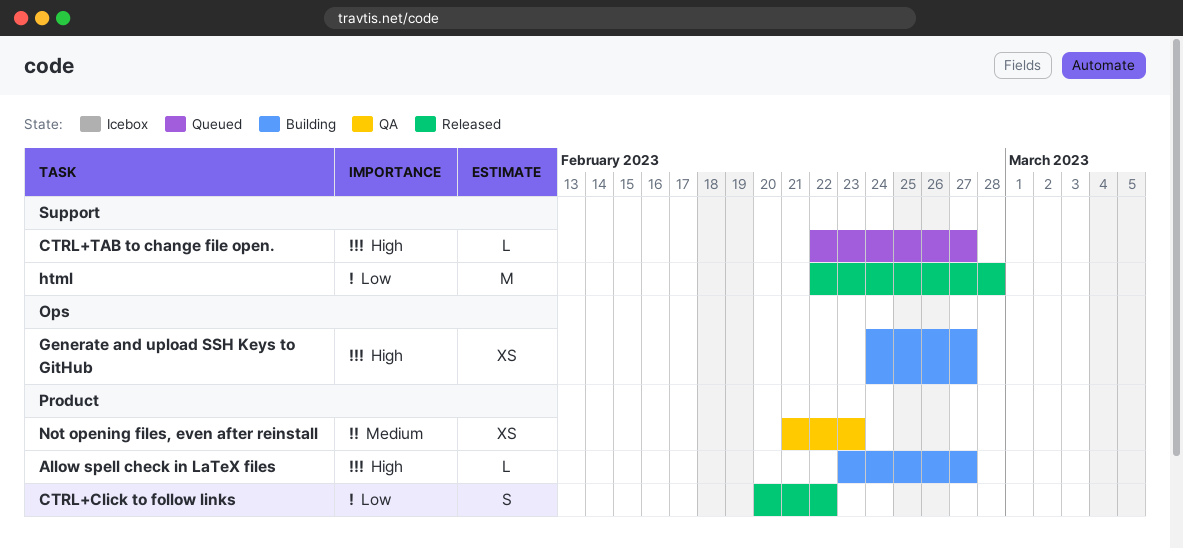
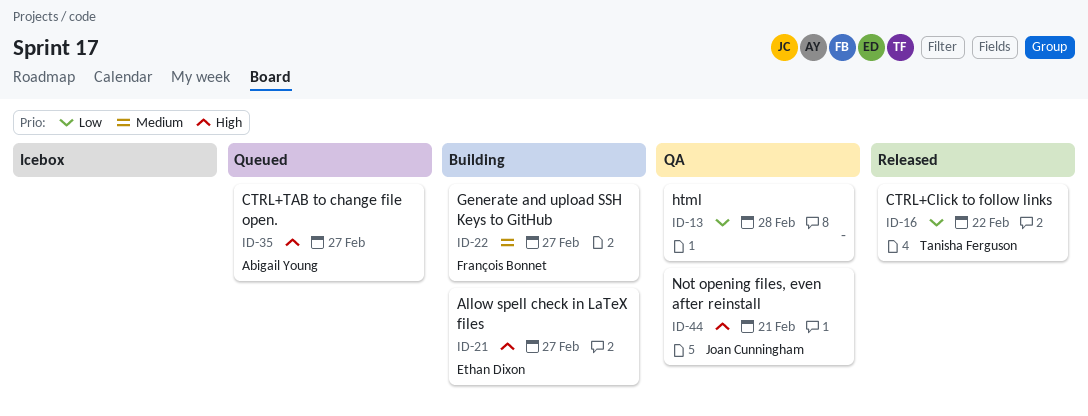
Generate and upload SSH Keys to GitHub, priority: High -> Medium
html, status: Released -> QA
Not opening files, even after reinstall, priority: Medium -> High
Not opening files, even after reinstall, due: Feb 23 -> Feb 21

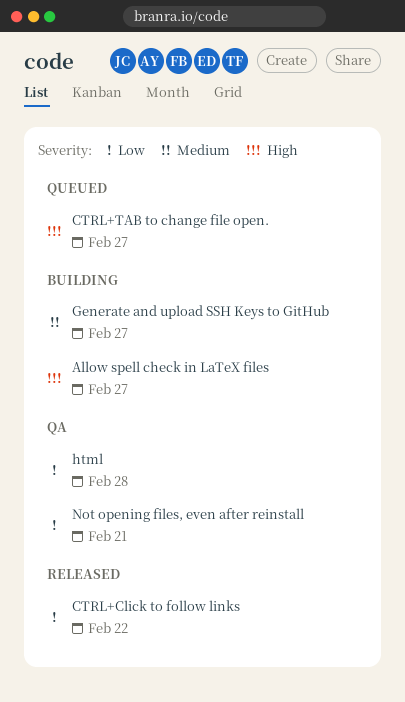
Not opening files, even after reinstall, priority: High -> Low

